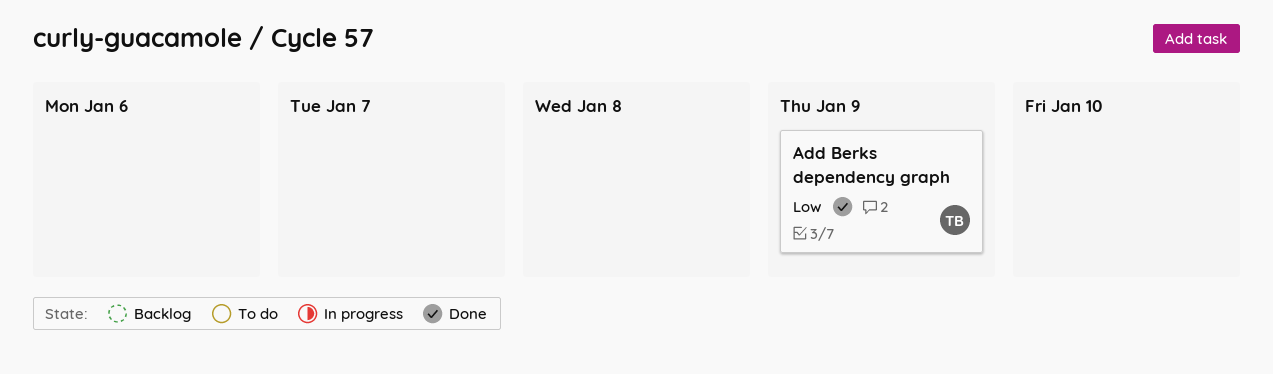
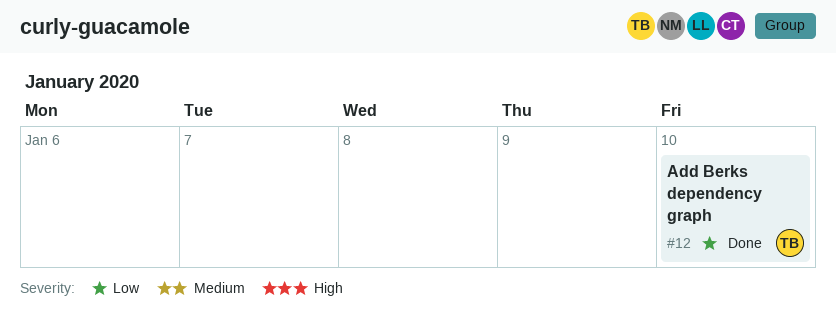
Add Berks dependency graph, due: Jan 9 -> Jan 10

